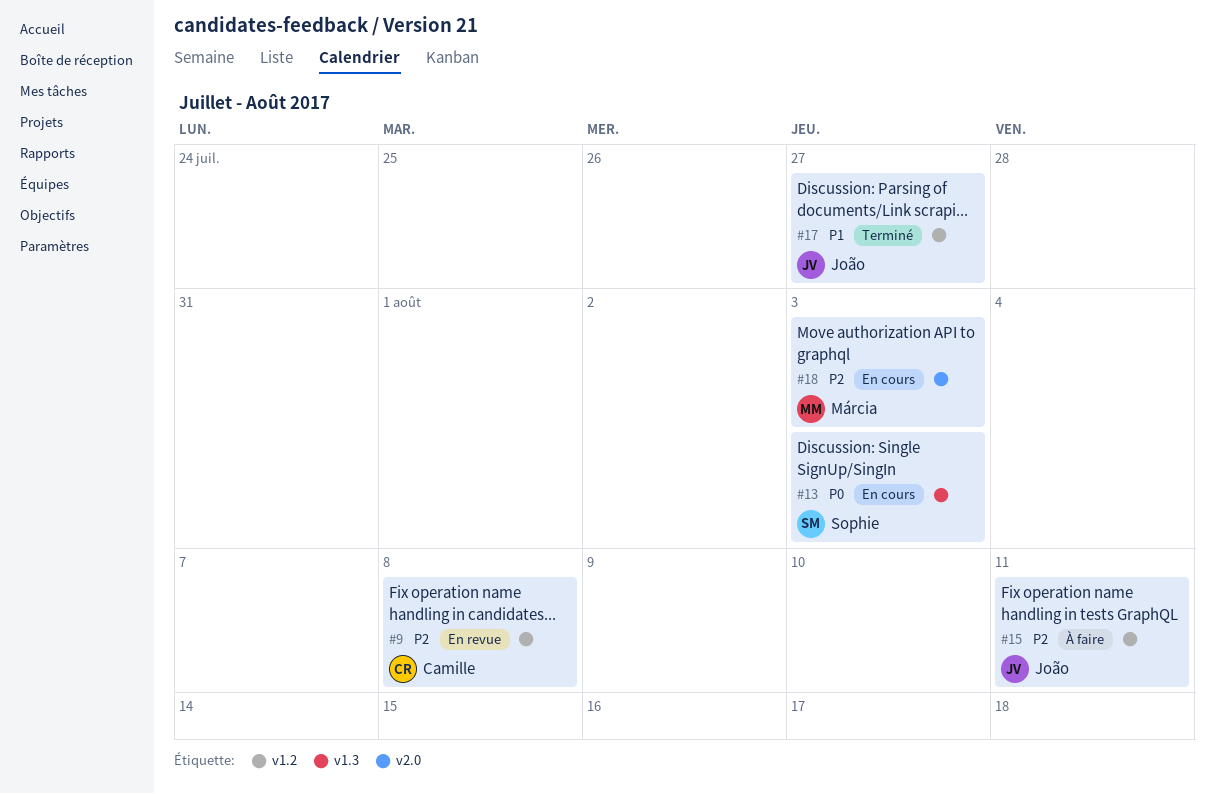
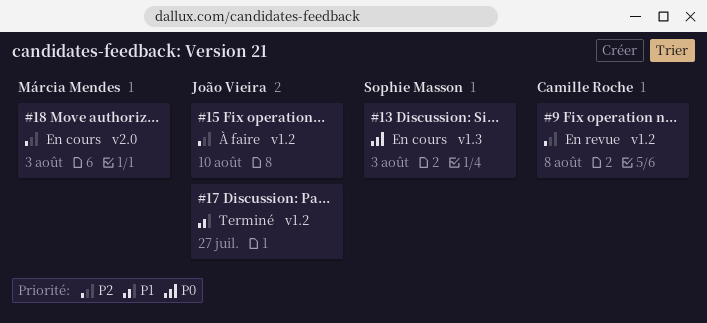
#15, due: Aug 11 -> Aug 10

